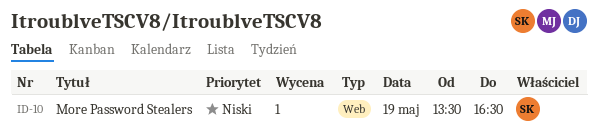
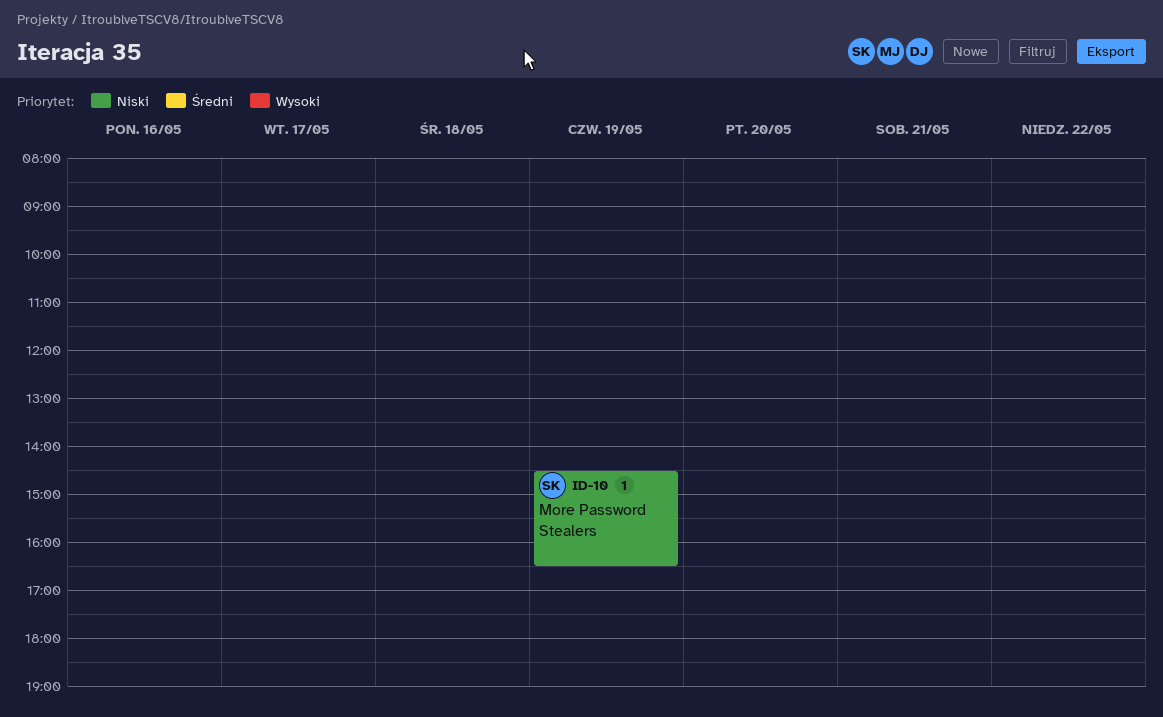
ID-10, begins: 13:30 -> 14:30

